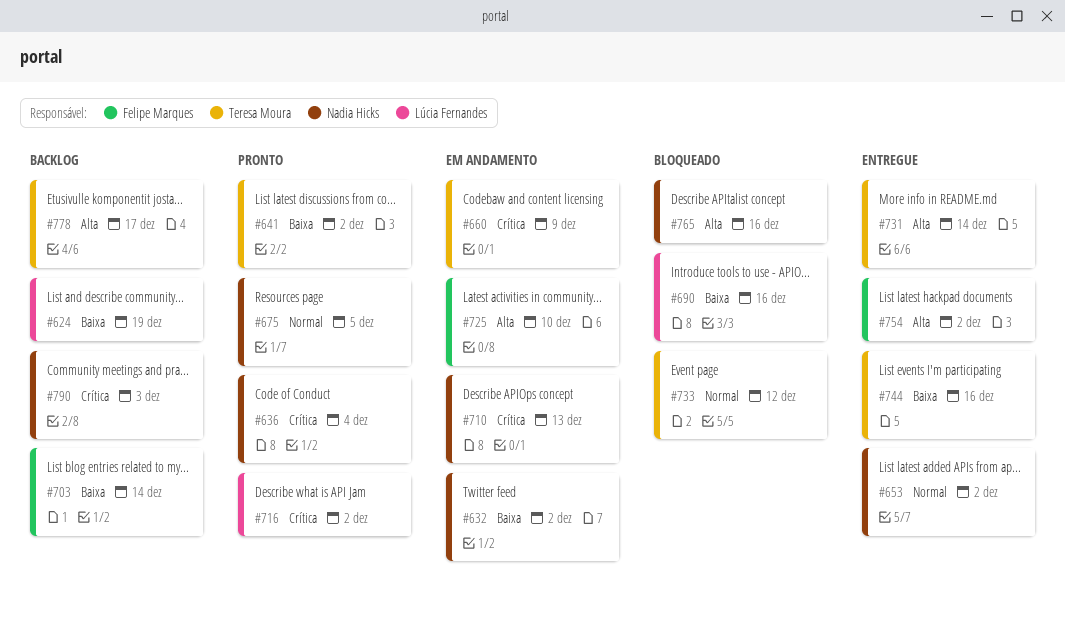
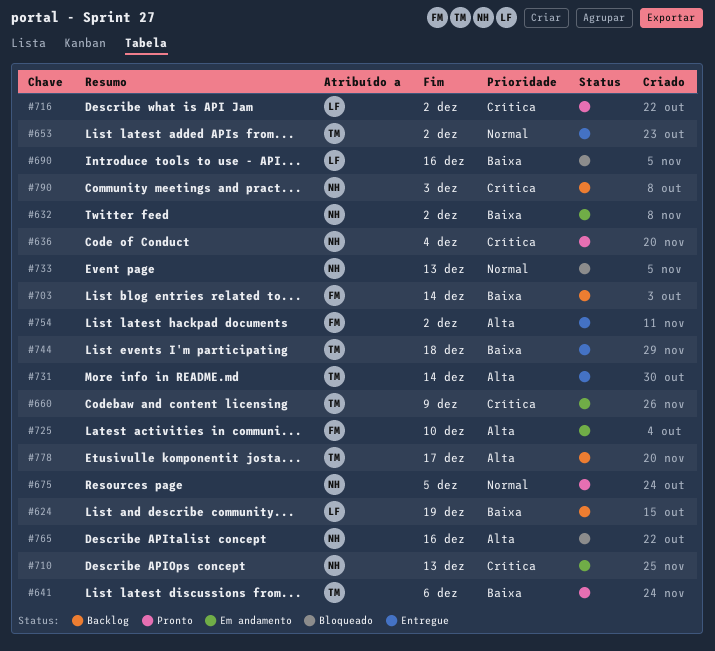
#641, due: Dec 2 -> Dec 6
#653, owner: Nadia Hicks -> Teresa Moura
#733, owner: Teresa Moura -> Nadia Hicks
#733, due: Dec 12 -> Dec 13
#744, due: Dec 16 -> Dec 18

